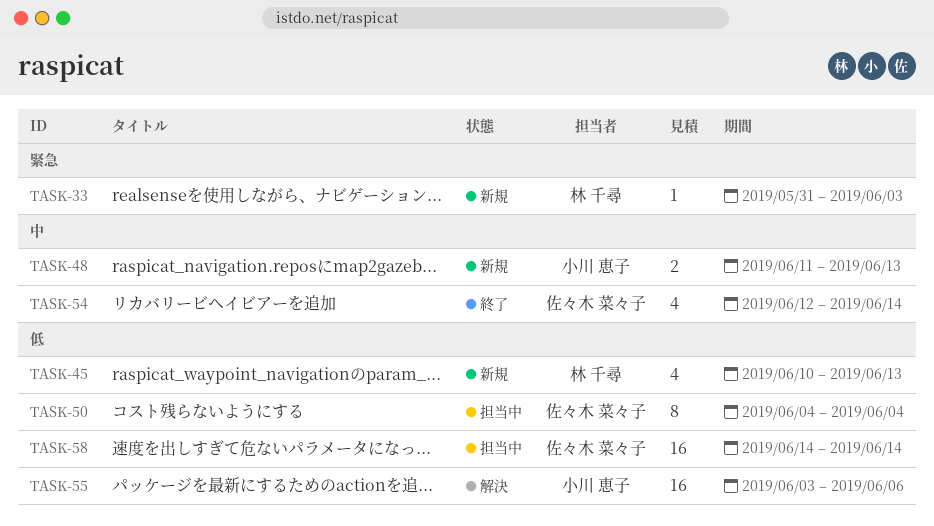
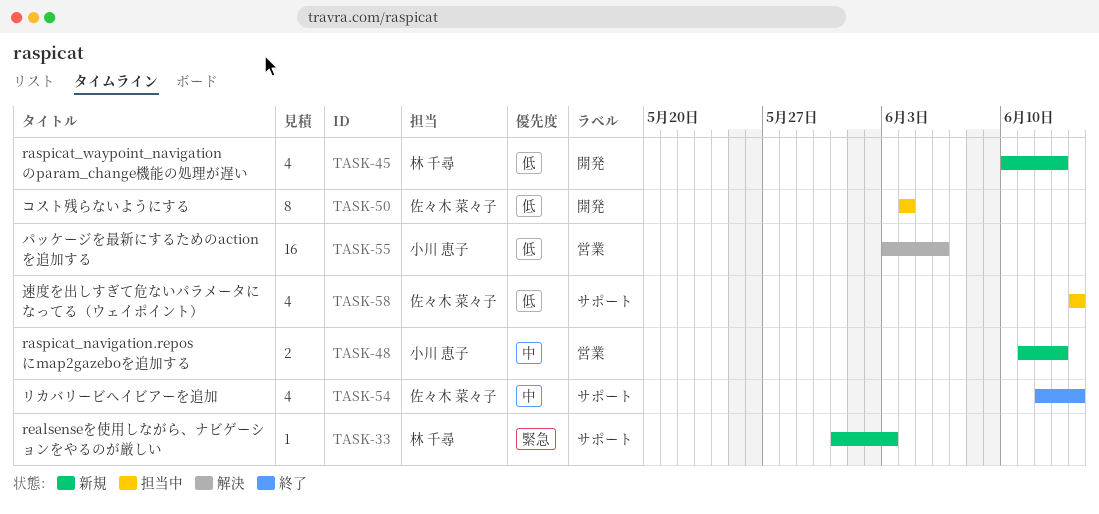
TASK-58, estimate: 16 -> 4

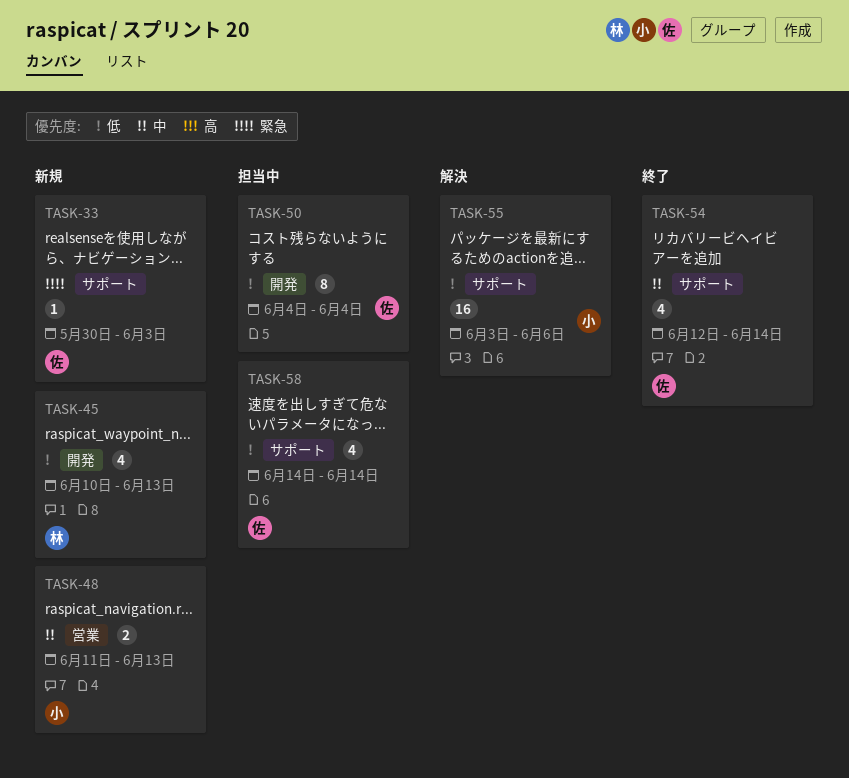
TASK-33, owner: 林 千尋 -> 佐々木 菜々子
TASK-33, start: May 31 -> May 30
TASK-55, label: 営業 -> サポート

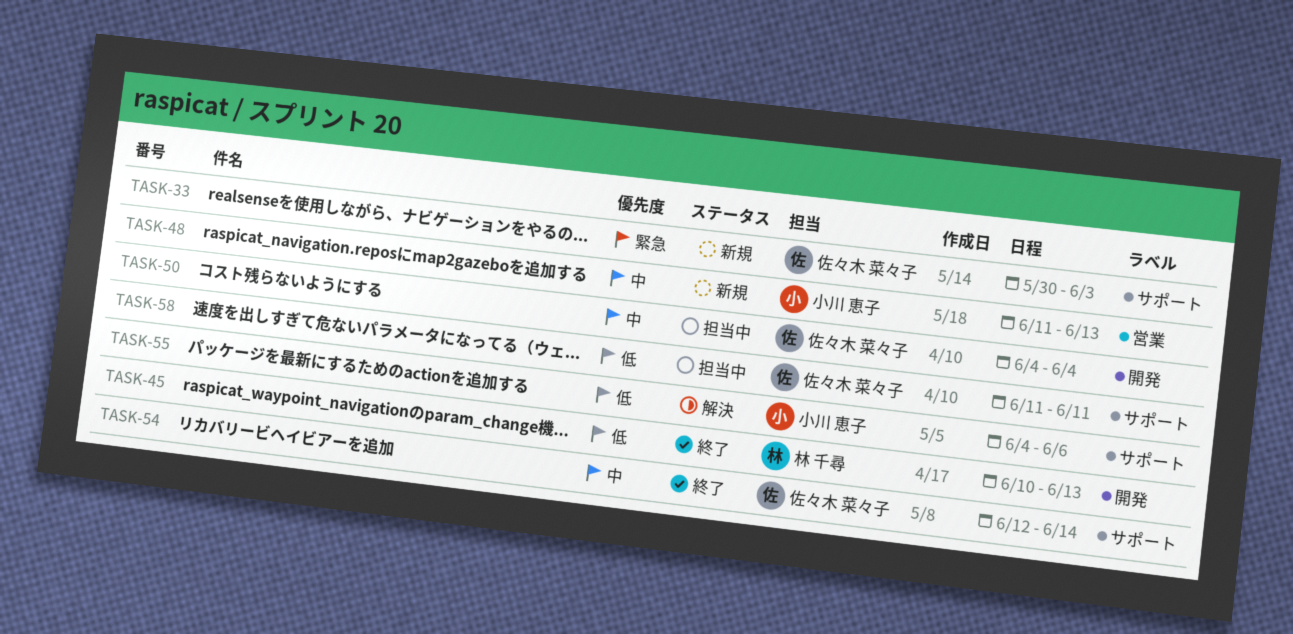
TASK-45, status: 新規 -> 終了
TASK-50, priority: 低 -> 中
TASK-55, start: Jun 3 -> Jun 4
TASK-58, start: Jun 14 -> Jun 11
TASK-58, due: Jun 14 -> Jun 11

